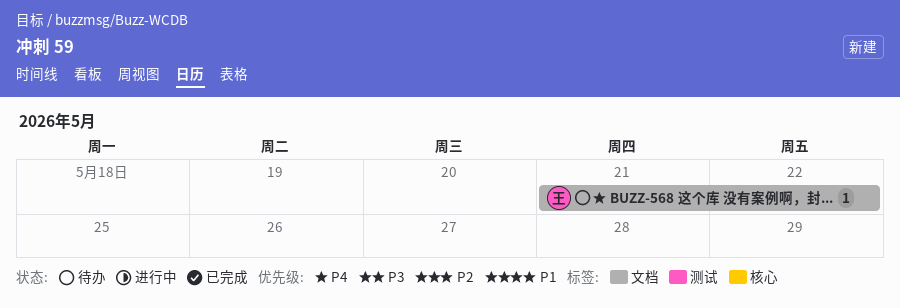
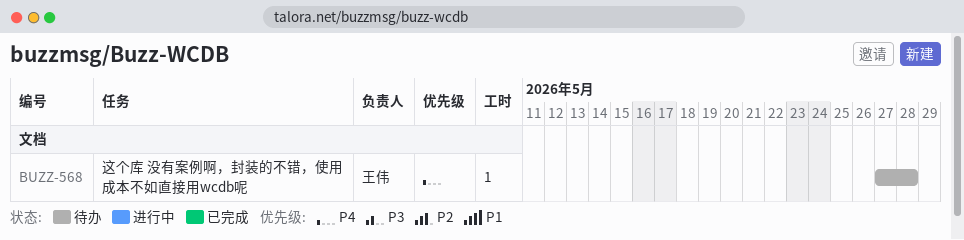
BUZZ-568, start: May 21 -> May 27
BUZZ-568, due: May 22 -> May 28

